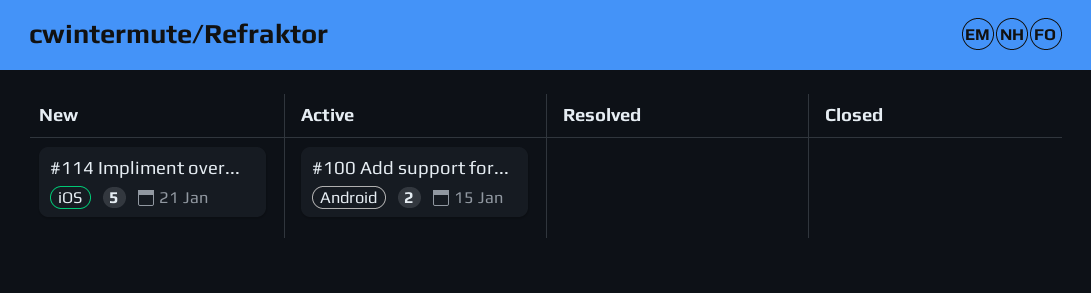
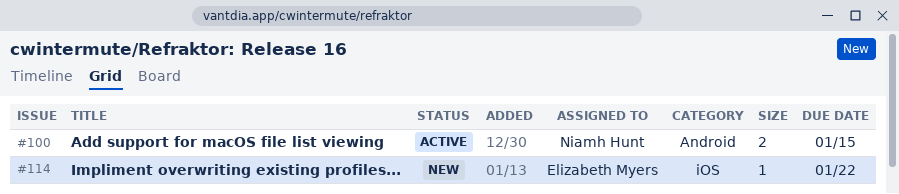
#114, estimate: 5 -> 1
#114, due: Jan 21 -> Jan 22

